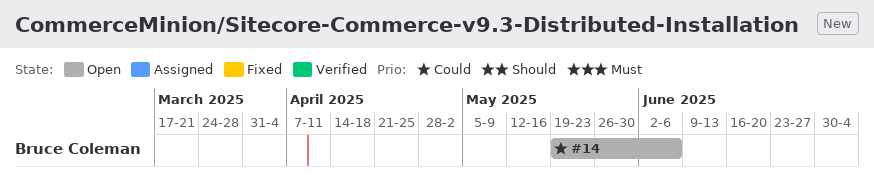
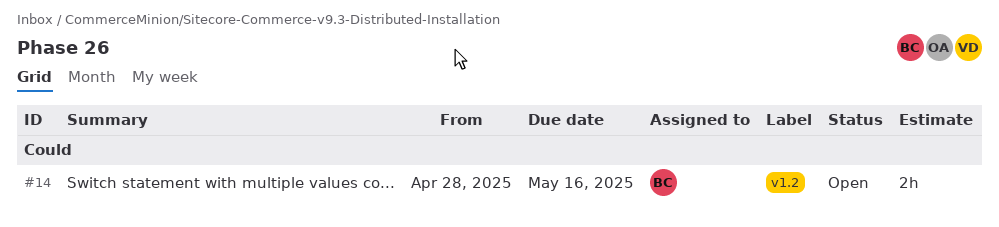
#14, start: May 19 -> Apr 28
#14, due: Jun 6 -> May 16

